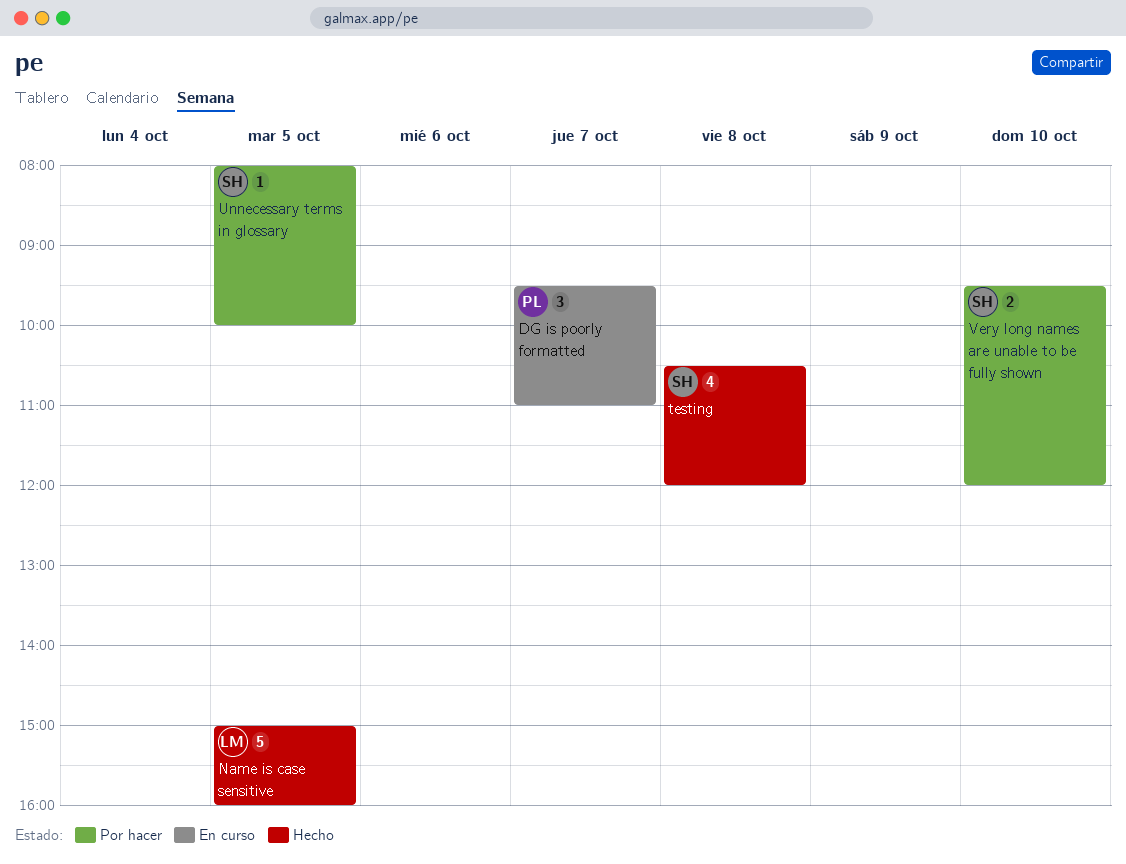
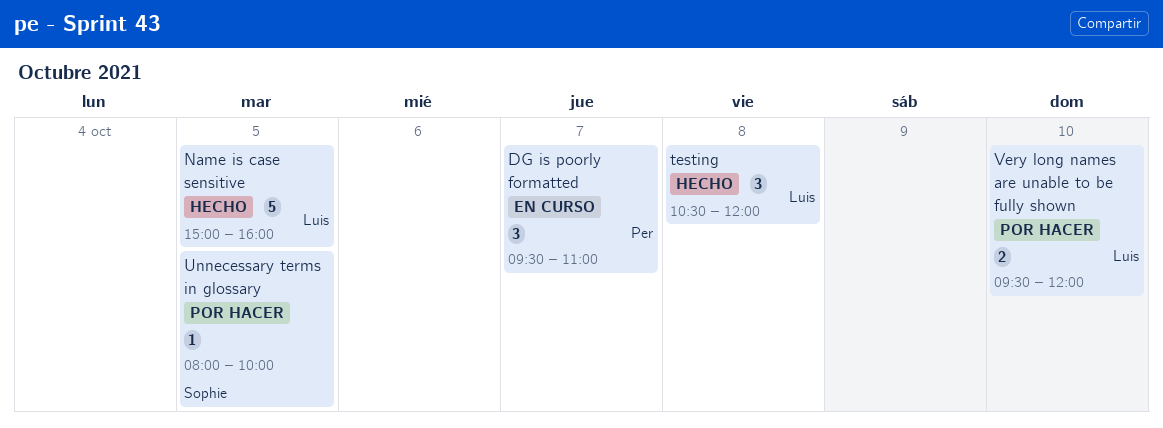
testing, owner: Sophie -> Luis
testing, estimate: 4 -> 3
Very long names are unable to be fully shown, owner: Sophie -> Luis

